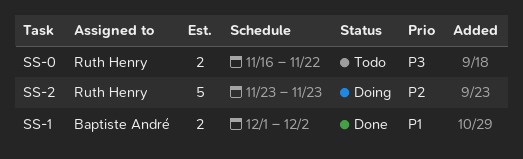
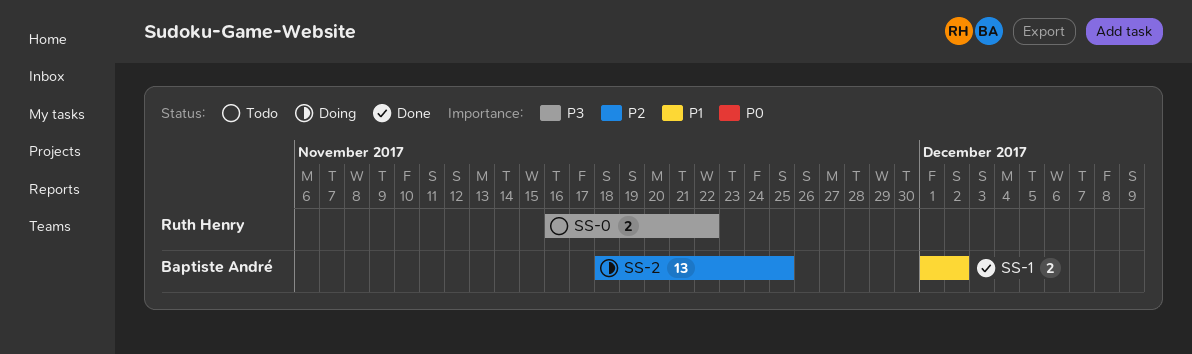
SS-2, owner: Ruth Henry -> Baptiste André
SS-2, estimate: 5 -> 13
SS-2, start: Nov 23 -> Nov 18
SS-2, due: Nov 23 -> Nov 25

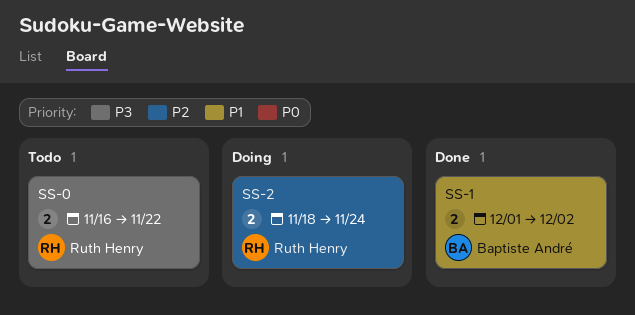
SS-2, owner: Baptiste André -> Ruth Henry
SS-2, estimate: 13 -> 2
SS-2, due: Nov 25 -> Nov 24

